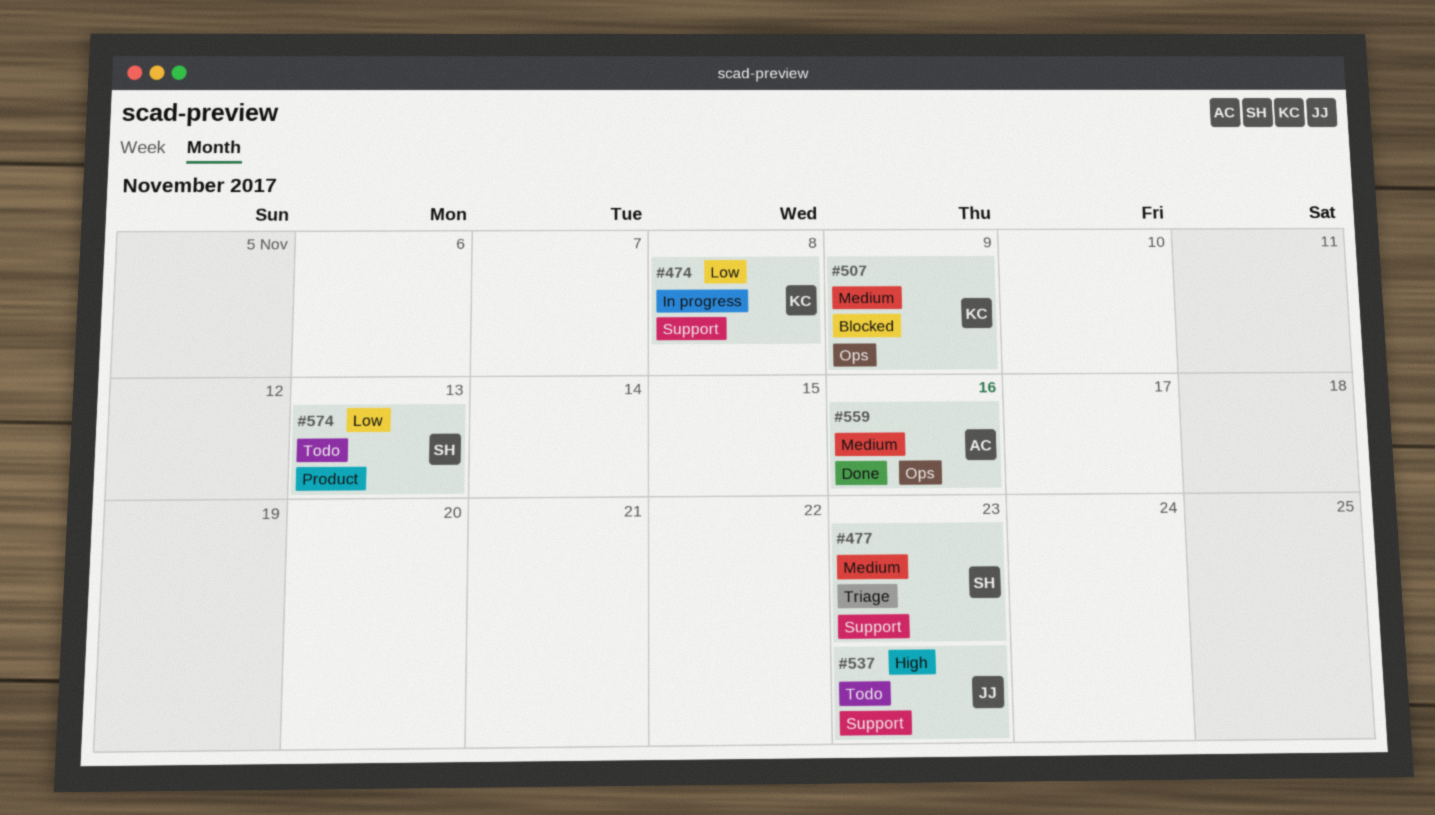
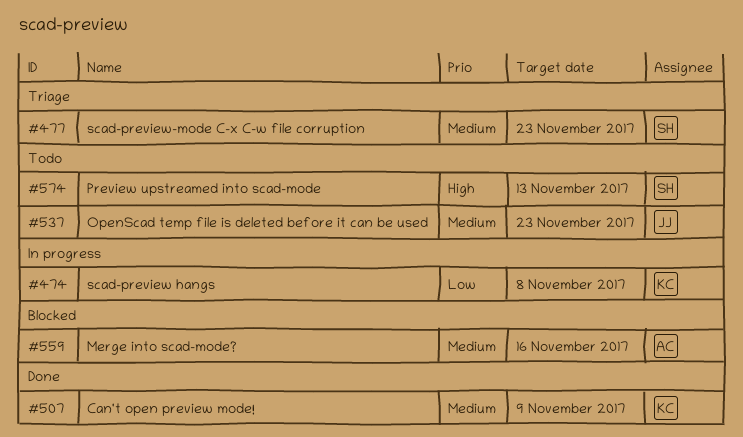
#507, status: Blocked -> Done
#537, priority: High -> Medium
#559, status: Done -> Blocked
#574, priority: Low -> High

